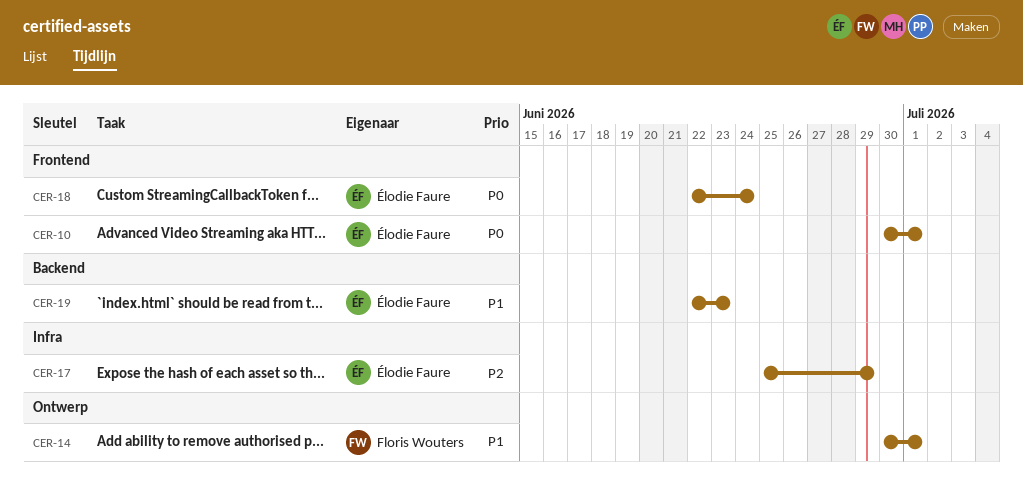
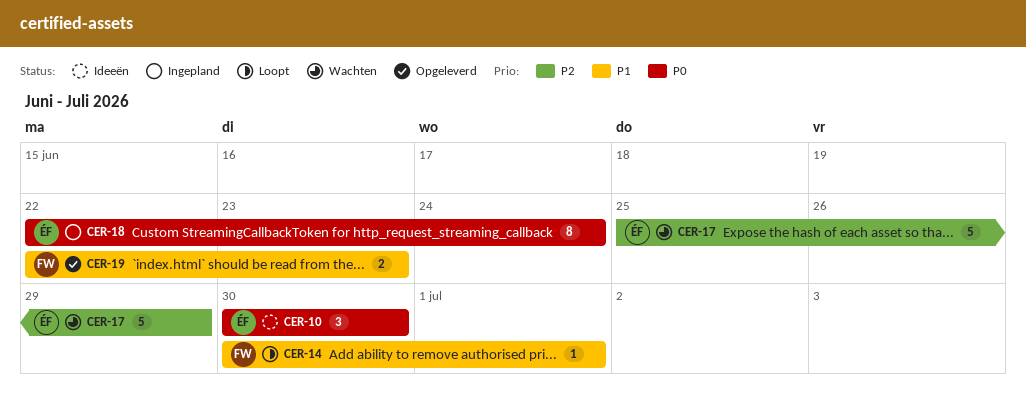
CER-10, due: Jul 1 -> Jun 30
CER-19, owner: Élodie Faure -> Floris Wouters

